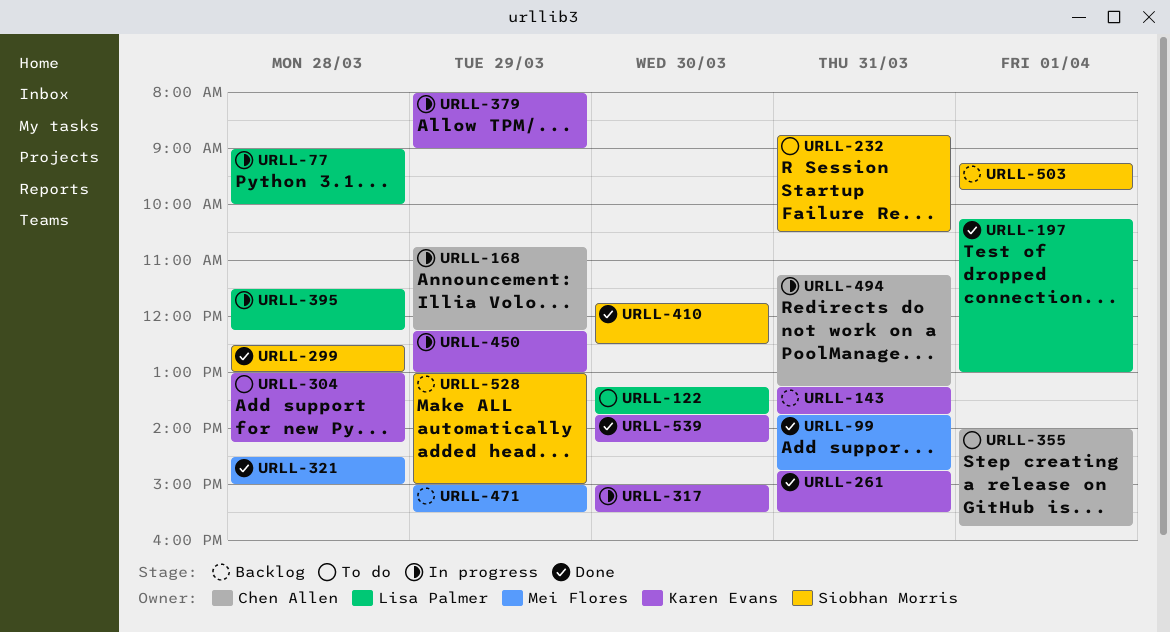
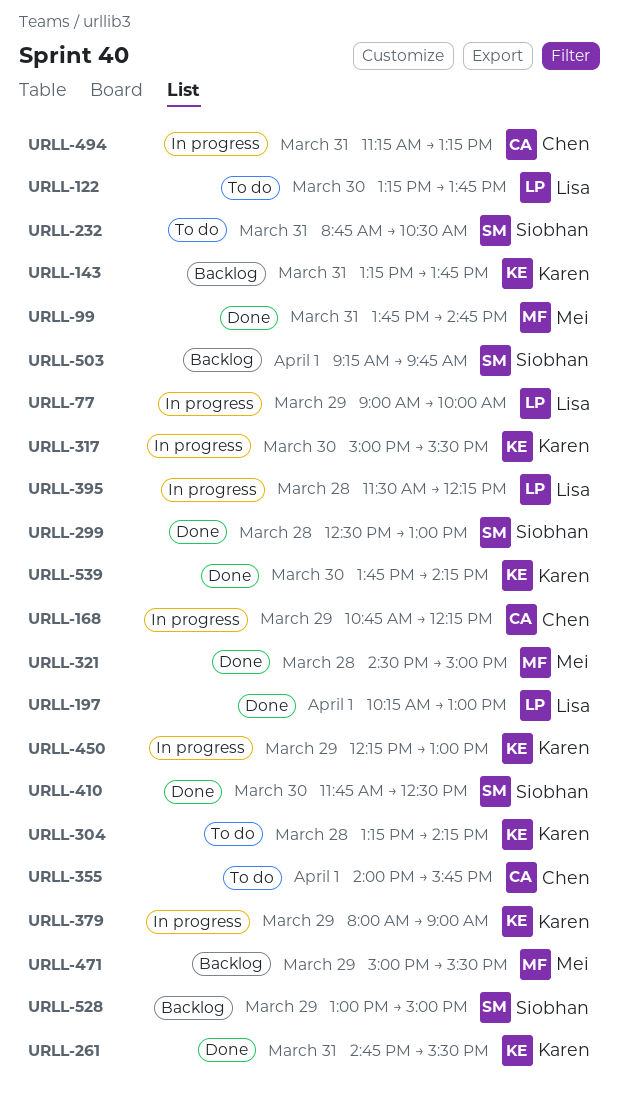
URLL-77, day: Mar 28 -> Mar 29
URLL-304, begins: 13:00 -> 13:15

